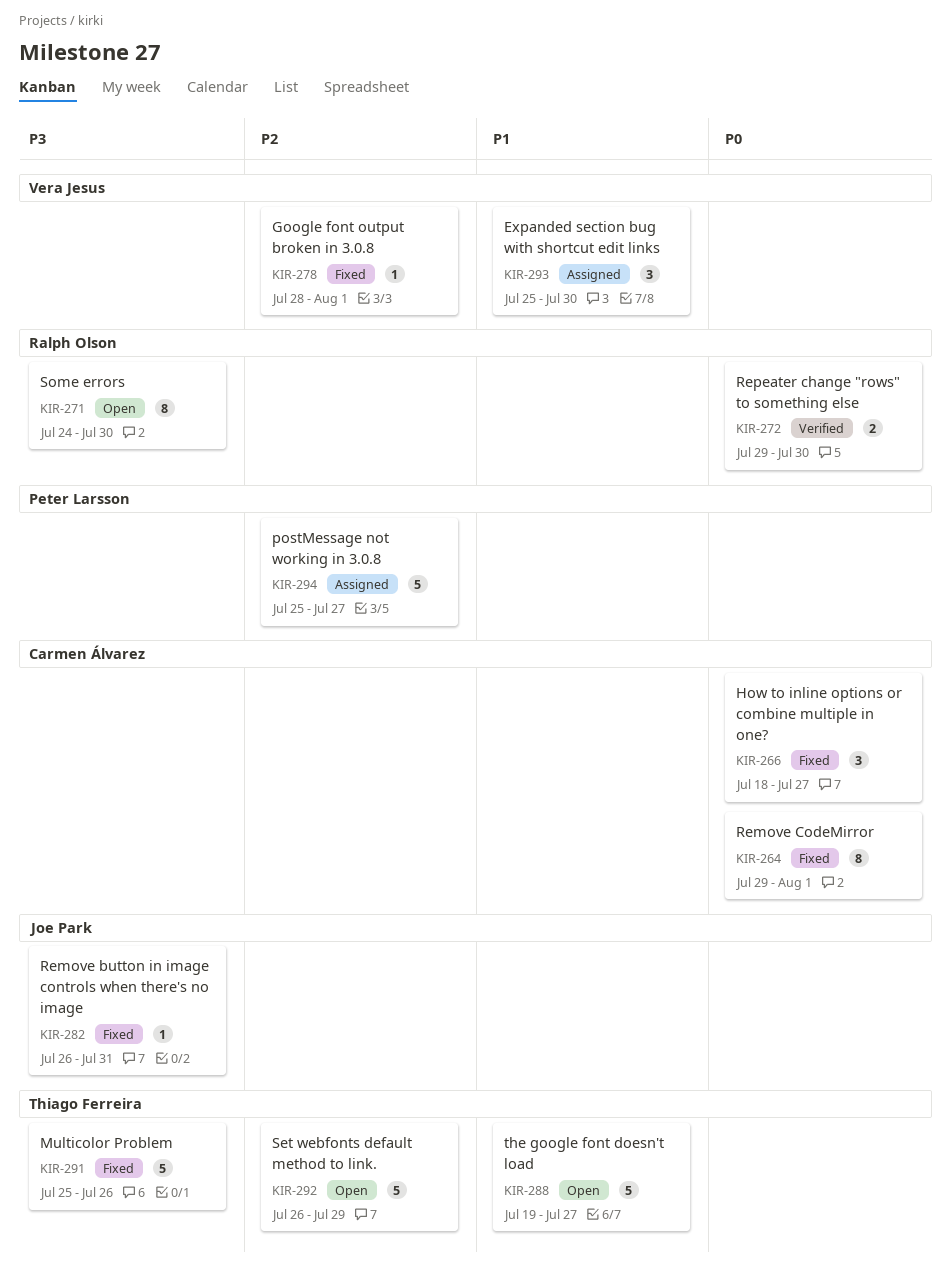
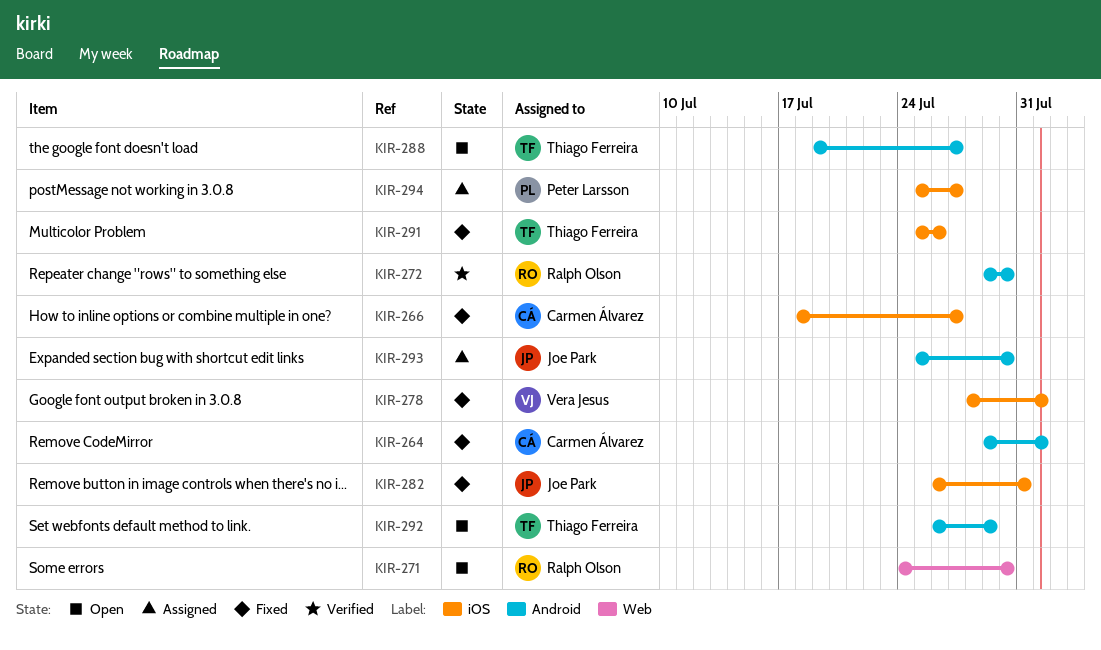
KIR-293, owner: Vera Jesus -> Joe Park

